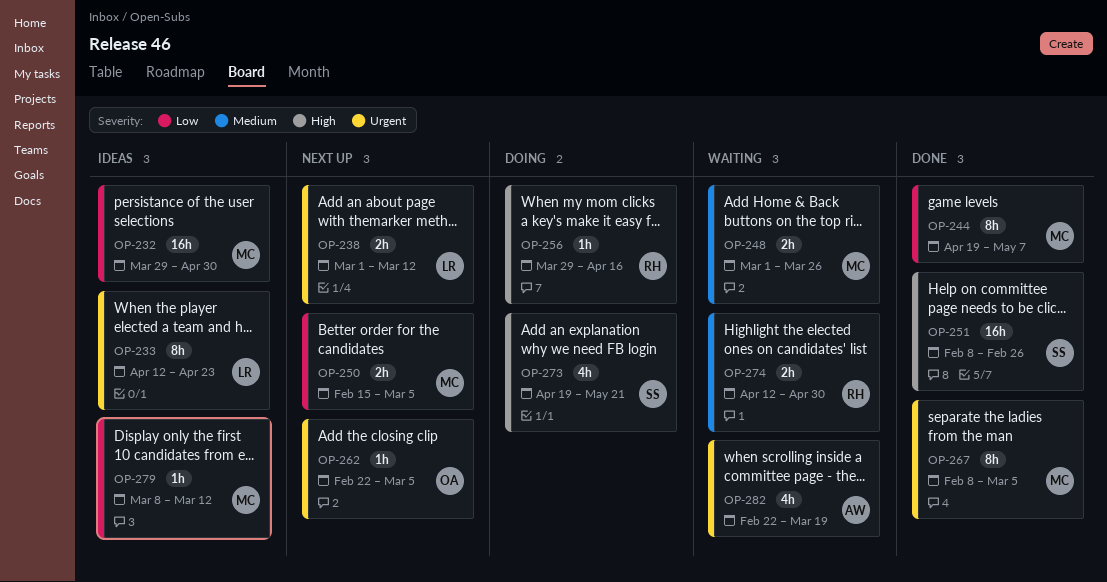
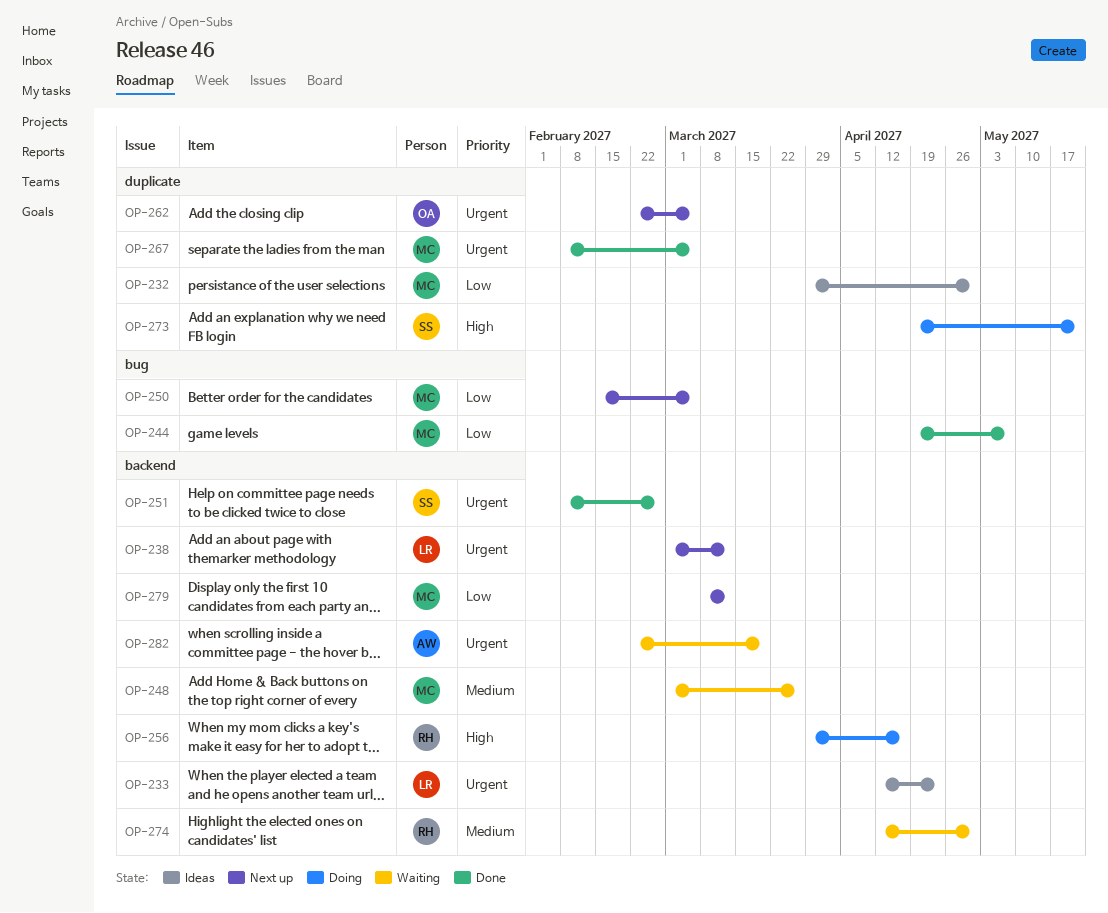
OP-251, priority: High -> Urgent
OP-279, status: Ideas -> Next up

